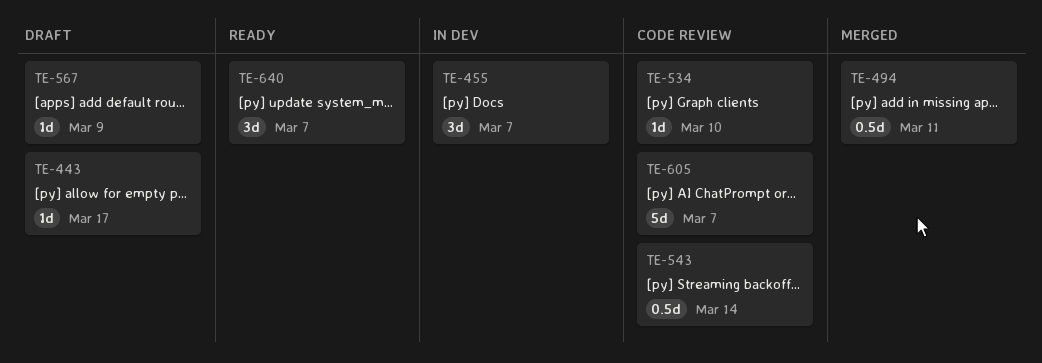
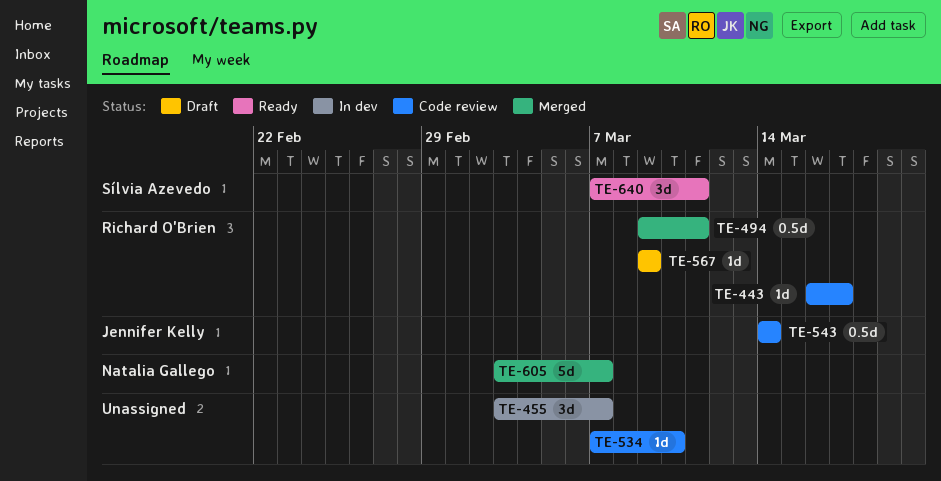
TE-443, status: Draft -> Code review
TE-605, status: Code review -> Merged
TE-640, due: Mar 7 -> Mar 11

